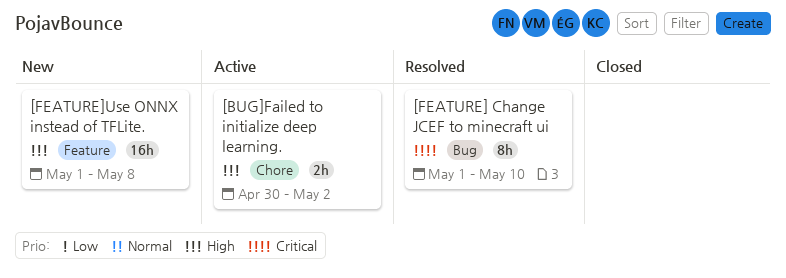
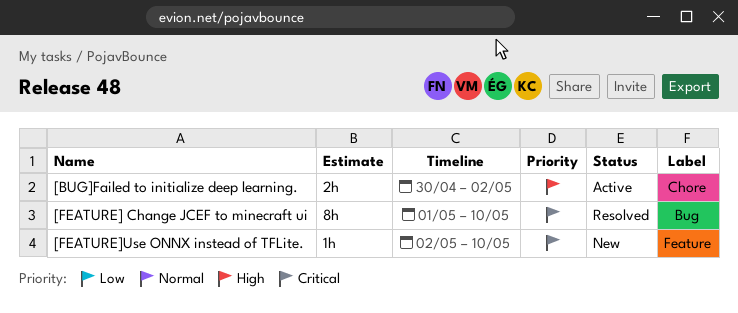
[FEATURE]Use ONNX instead of TFLite., priority: High -> Critical
[FEATURE]Use ONNX instead of TFLite., estimate: 16h -> 1h
[FEATURE]Use ONNX instead of TFLite., start: May 1 -> May 2
[FEATURE]Use ONNX instead of TFLite., due: May 8 -> May 10

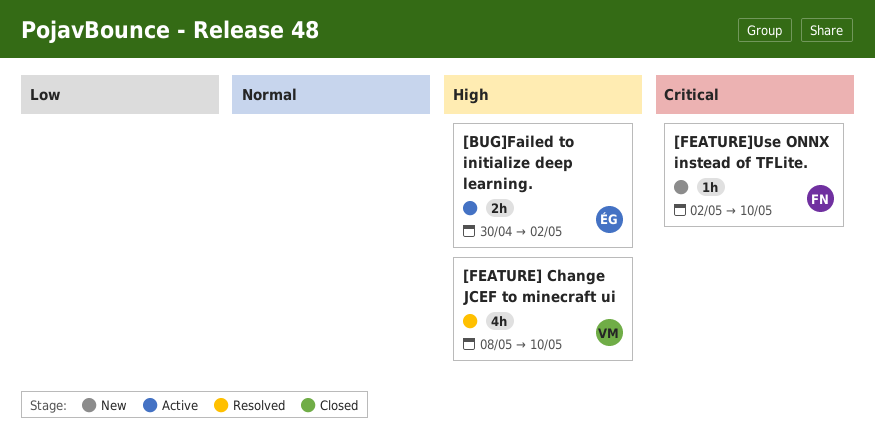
[FEATURE] Change JCEF to minecraft ui, priority: Critical -> High
[FEATURE] Change JCEF to minecraft ui, estimate: 8h -> 4h
[FEATURE] Change JCEF to minecraft ui, start: May 1 -> May 8

